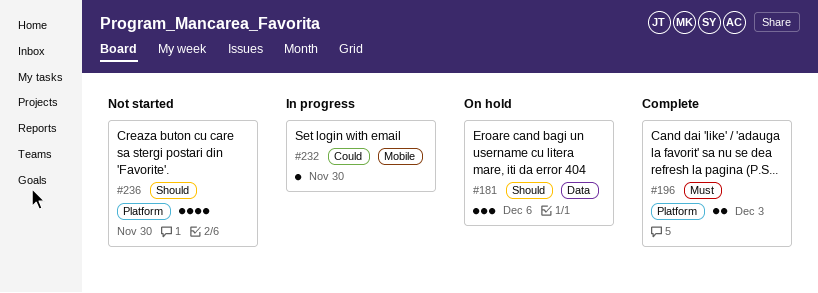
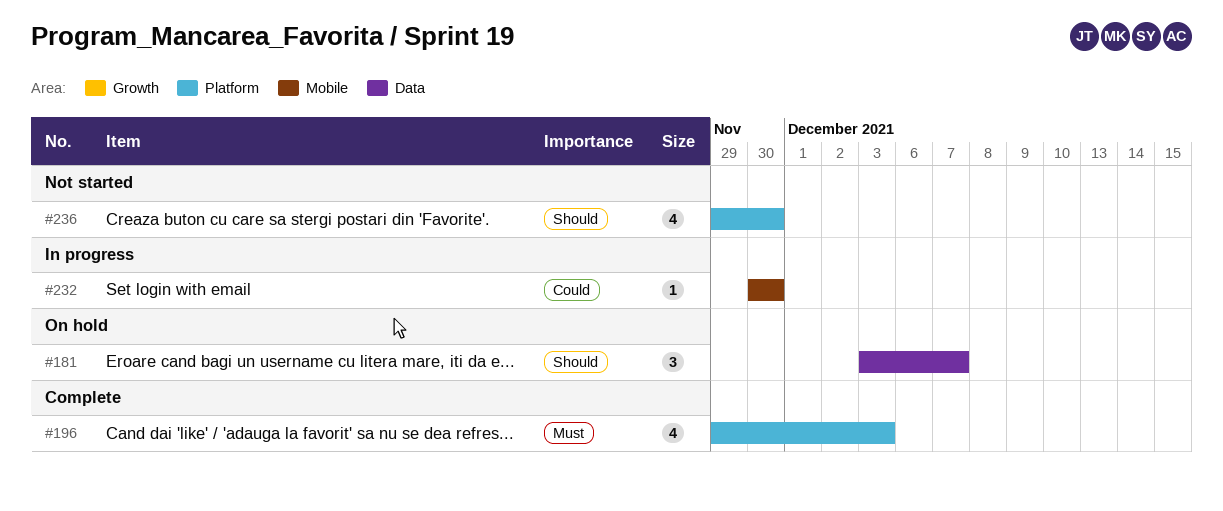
#181, due: Dec 6 -> Dec 7
#196, estimate: 2 -> 4

